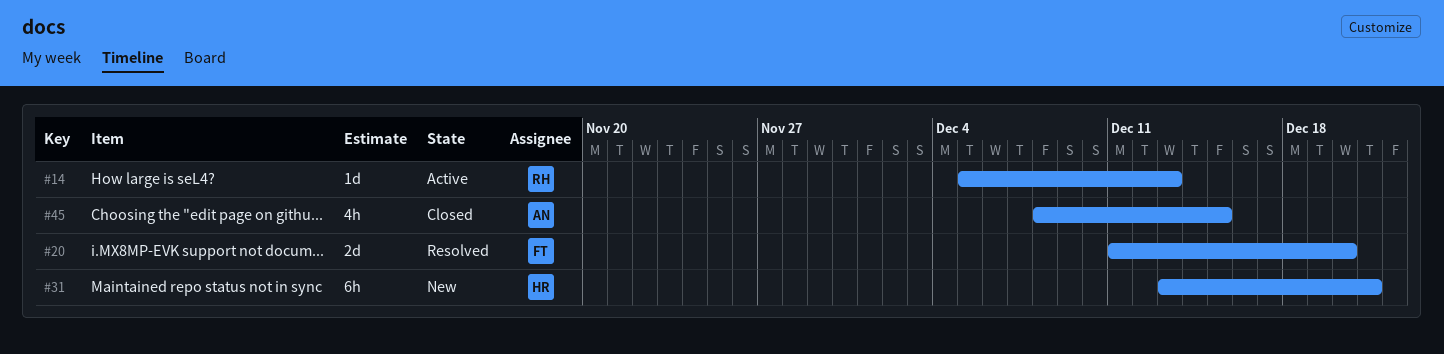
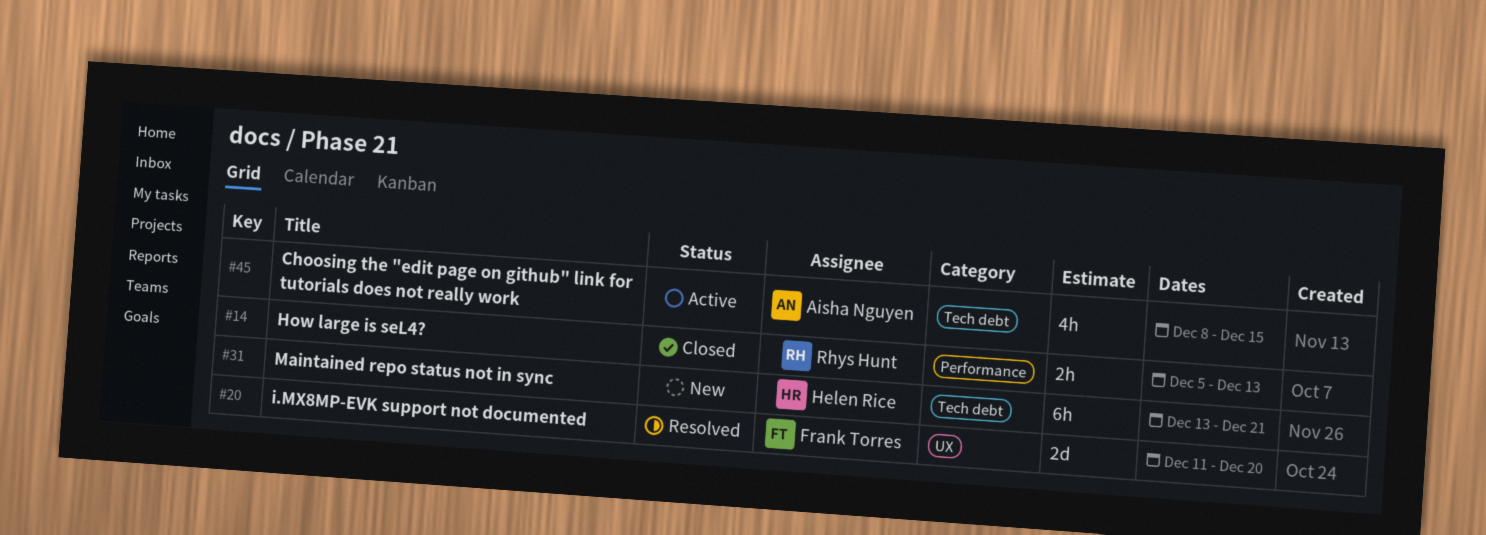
#14, status: Active -> Closed
#14, estimate: 1d -> 2h
#45, status: Closed -> Active

